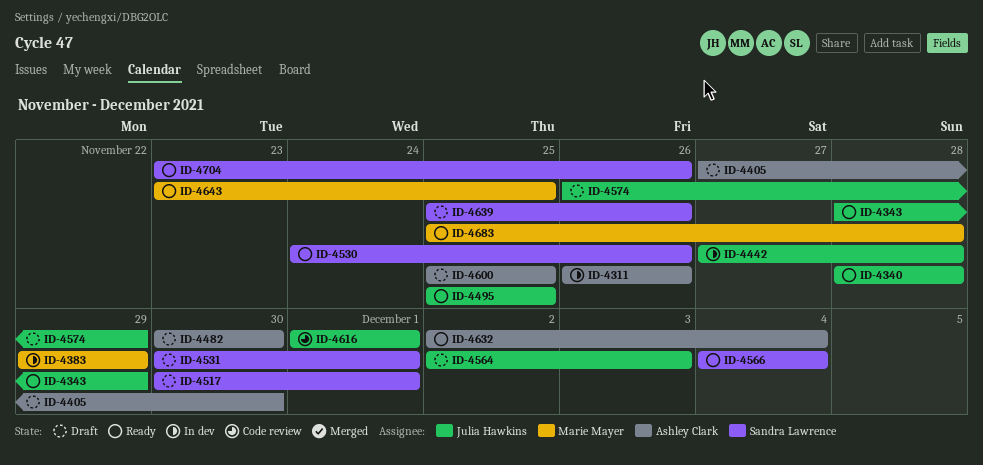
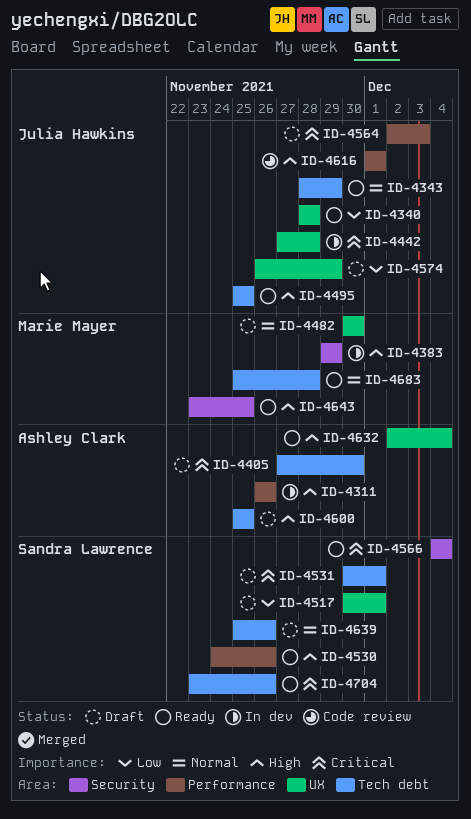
ID-4482, owner: Ashley Clark -> Marie Mayer

